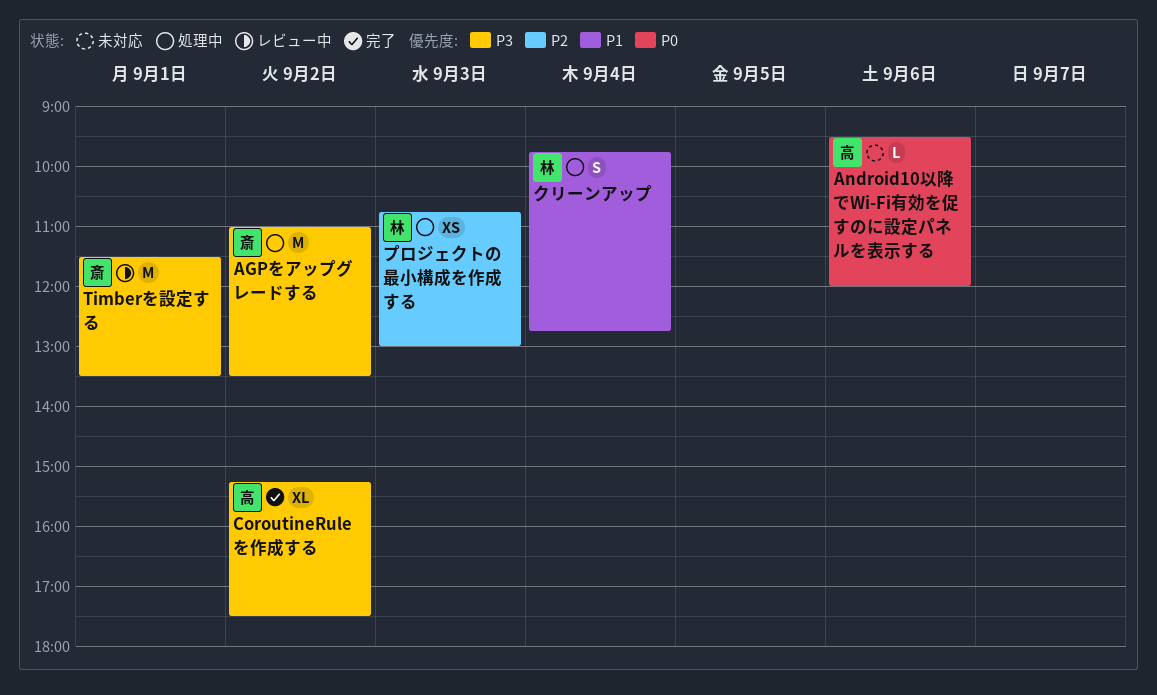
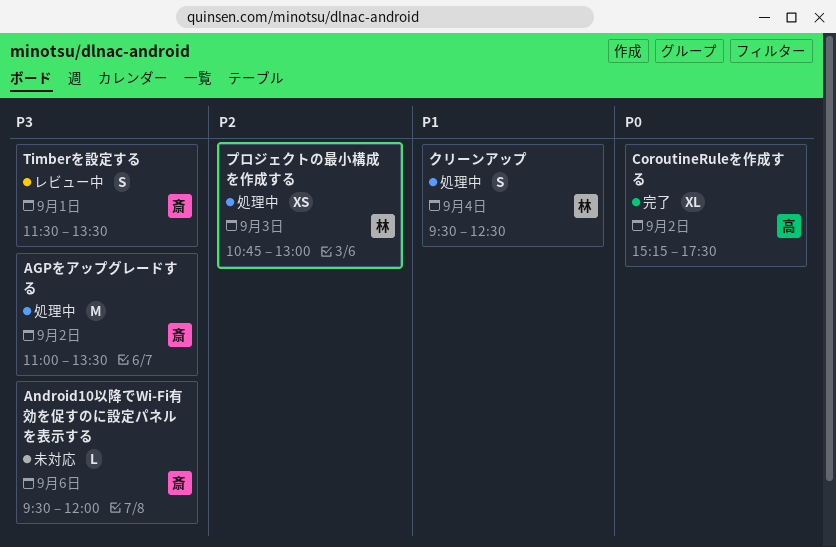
Android10以降でWi-Fi有効を促すのに設定パネルを表示する, owner: 高 -> 斎
Android10以降でWi-Fi有効を促すのに設定パネルを表示する, priority: P0 -> P3
CoroutineRuleを作成する, priority: P3 -> P0
Timberを設定する, estimate: M -> S
クリーンアップ, begins: 09:45 -> 09:30
クリーンアップ, ends: 12:45 -> 12:30

